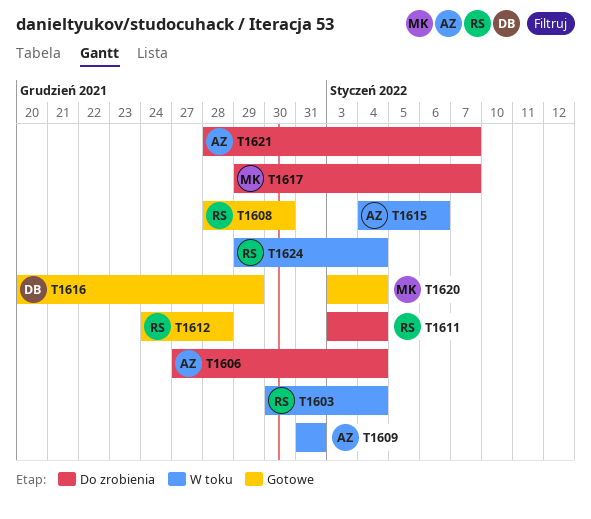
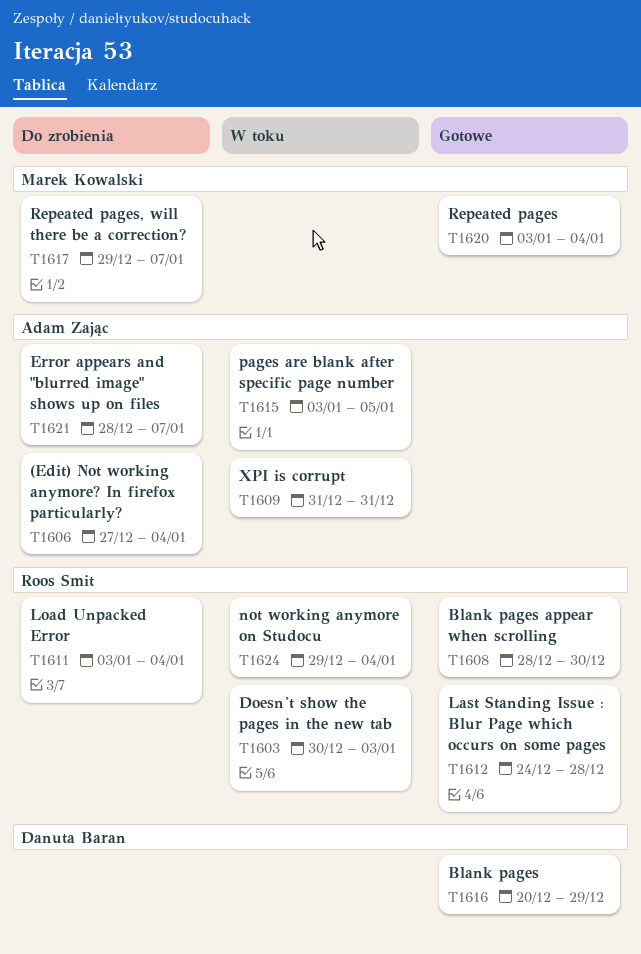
T1603, due: Jan 4 -> Jan 3
T1615, start: Jan 4 -> Jan 3
T1615, due: Jan 6 -> Jan 5

